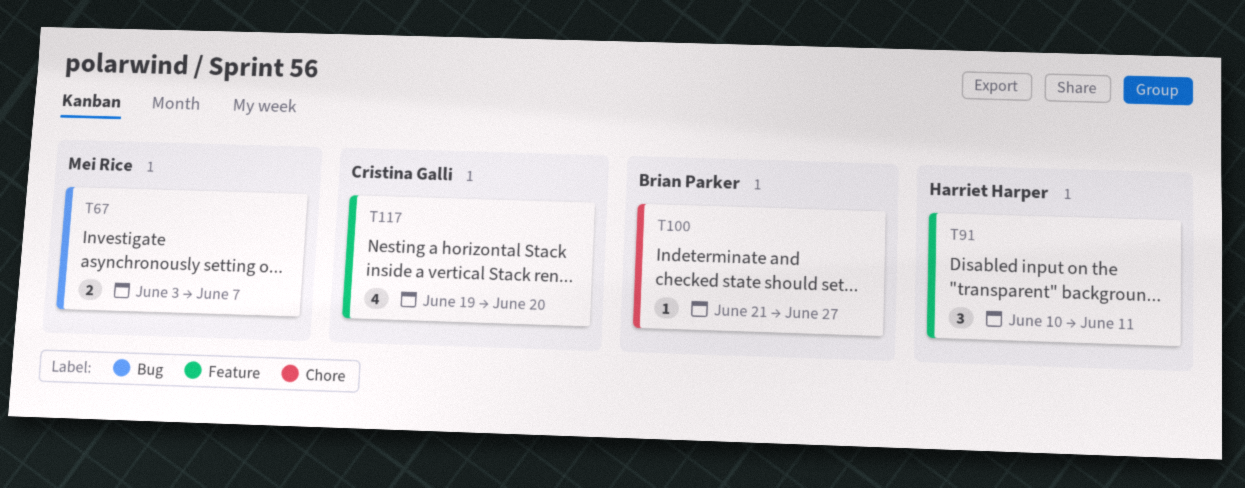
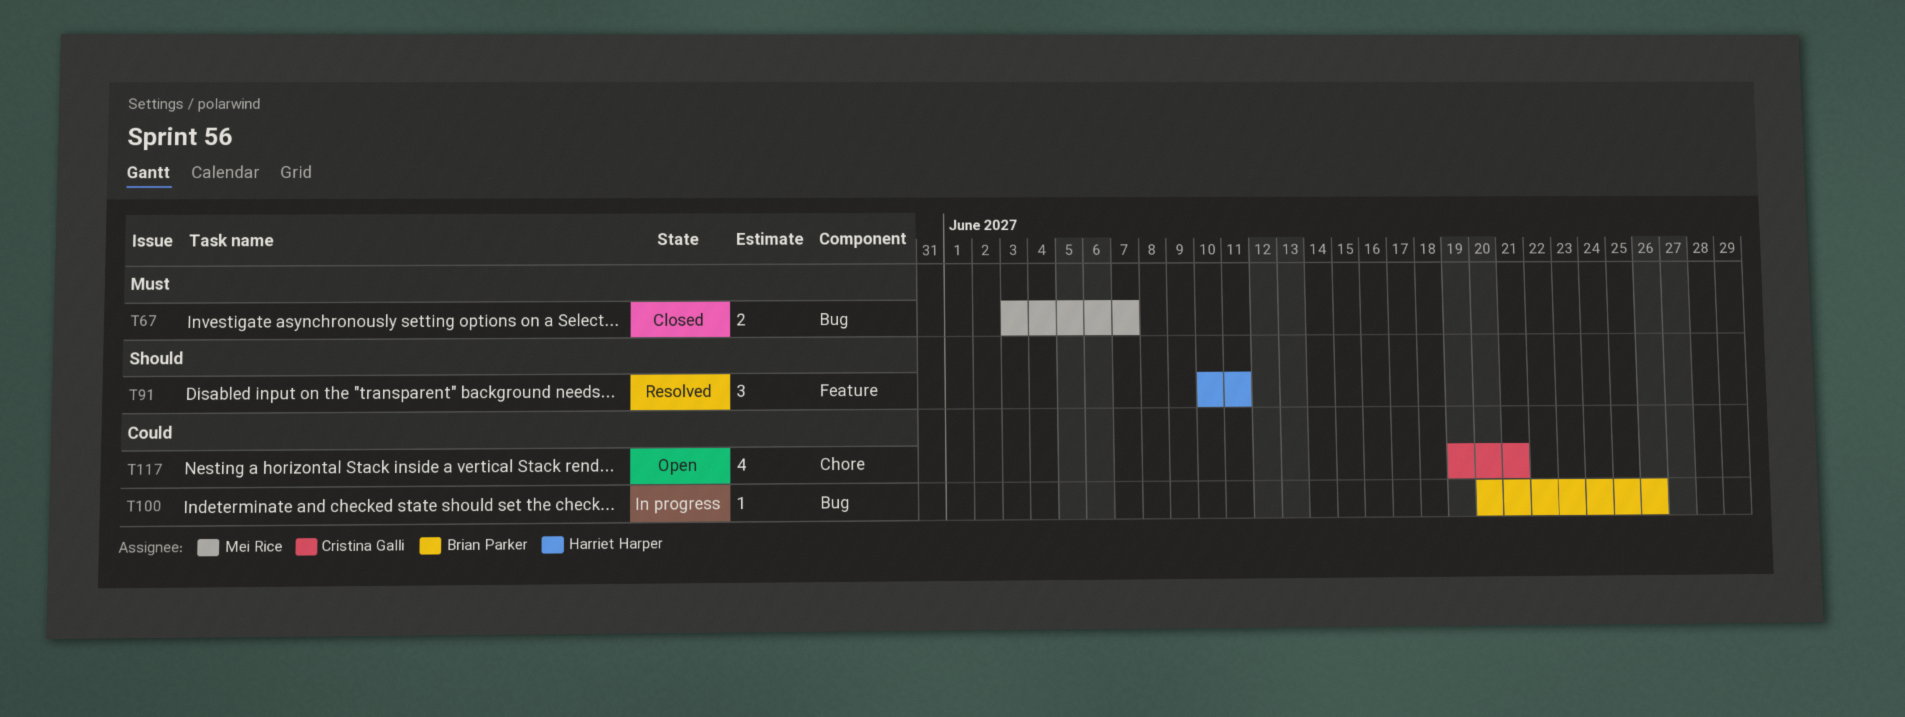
T100, label: Chore -> Bug
T100, start: Jun 21 -> Jun 20
T100, due: Jun 27 -> Jun 26
T117, label: Feature -> Chore
T117, due: Jun 20 -> Jun 21

